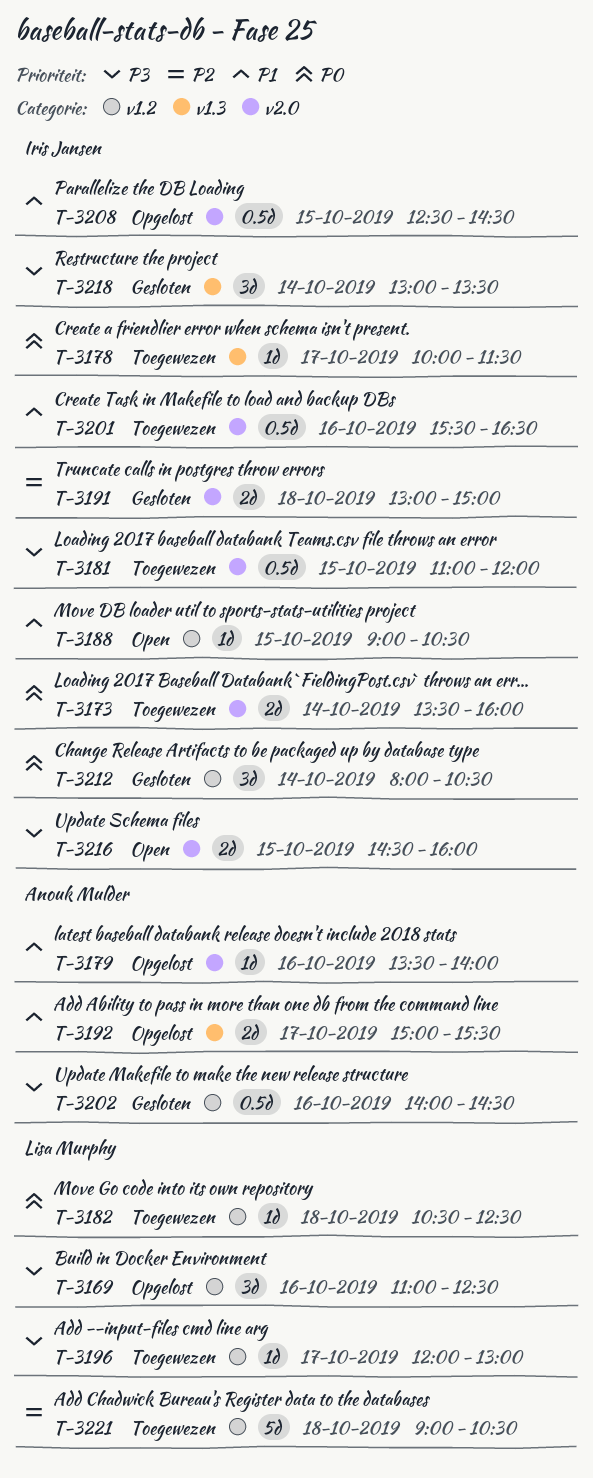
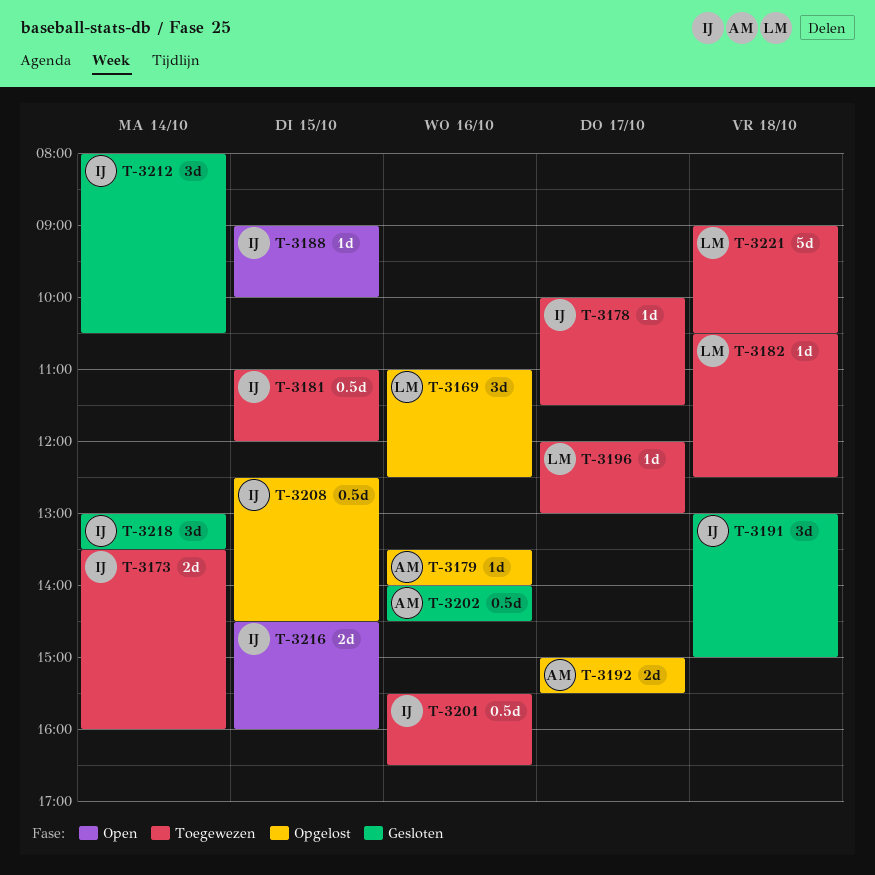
T-3188, ends: 10:30 -> 10:00
T-3191, estimate: 2d -> 3d

